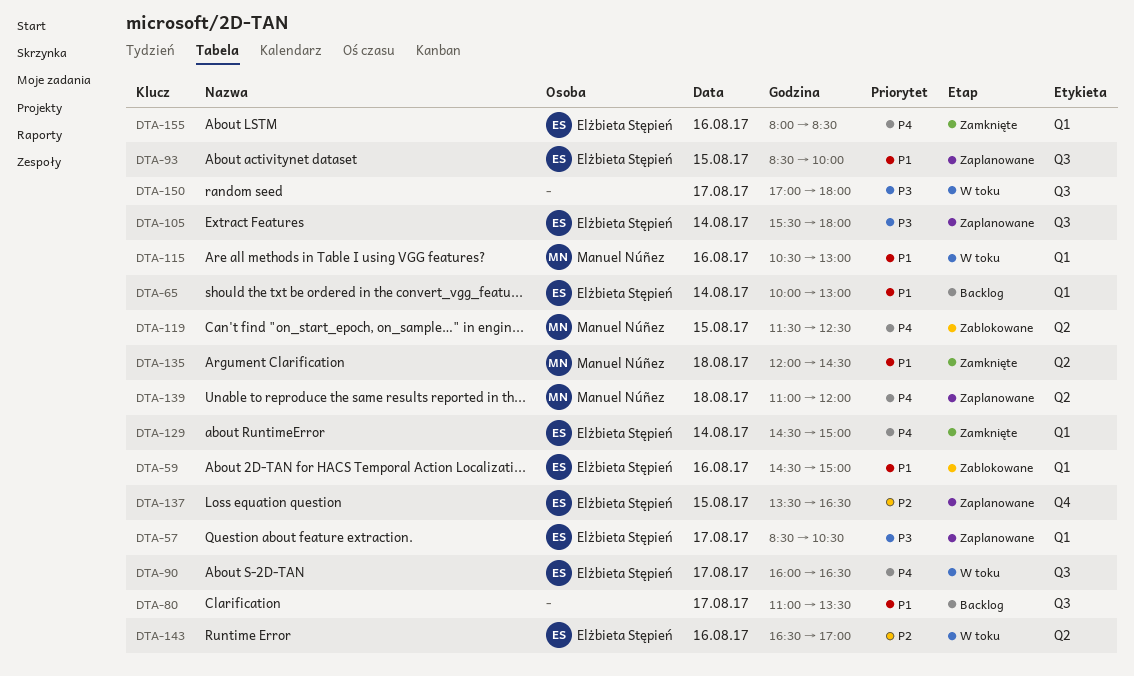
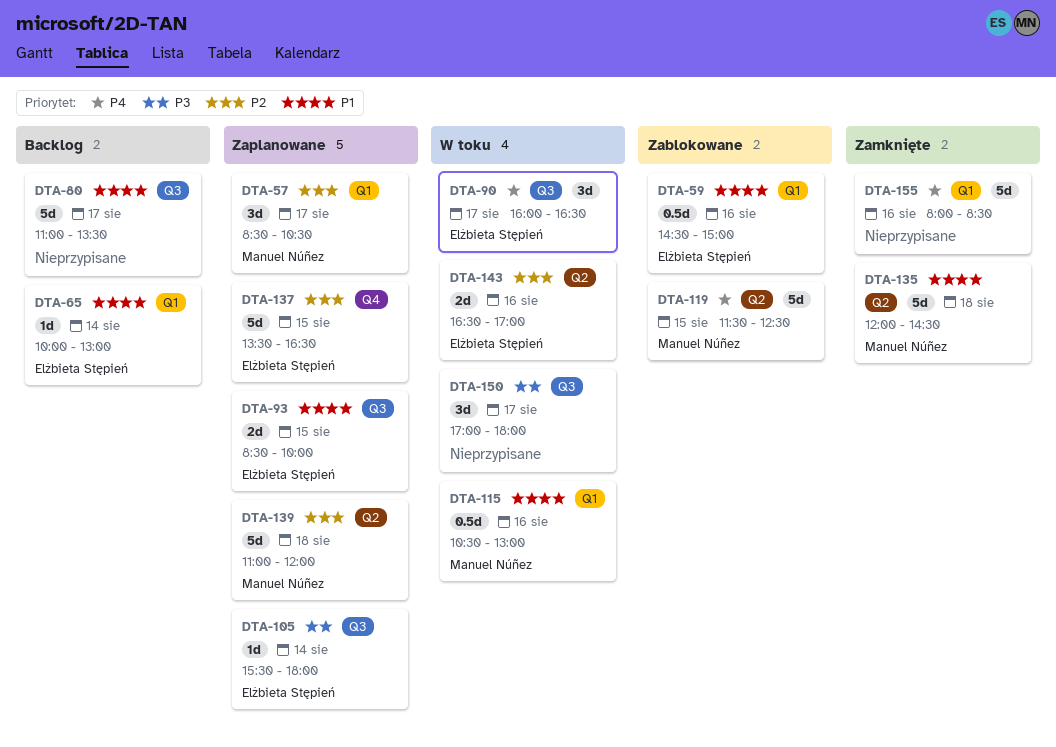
DTA-57, owner: Elżbieta Stępień -> Manuel Núñez
DTA-57, priority: P3 -> P2
DTA-129: present -> none
DTA-139, priority: P4 -> P2
DTA-155, owner: Elżbieta Stępień -> none

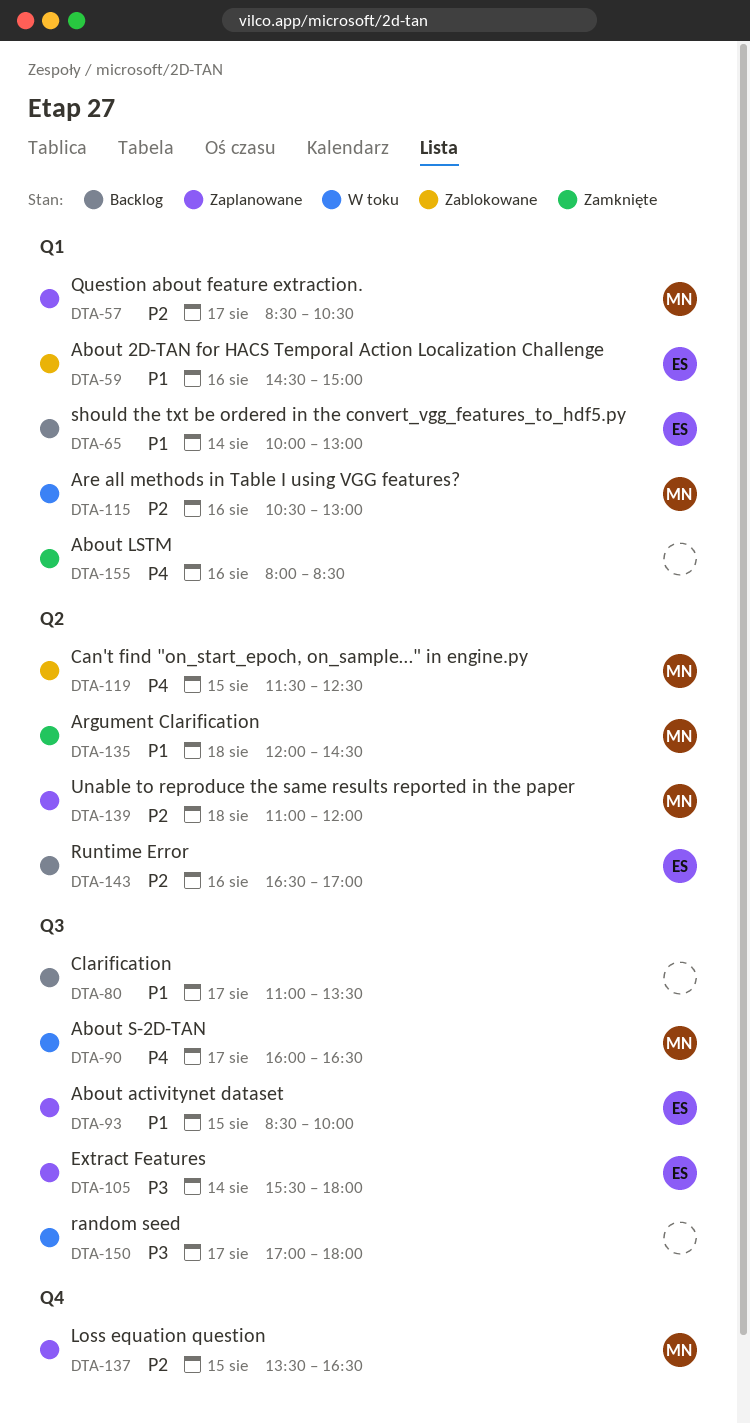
DTA-90, owner: Elżbieta Stępień -> Manuel Núñez
DTA-115, priority: P1 -> P2
DTA-137, owner: Elżbieta Stępień -> Manuel Núñez
DTA-143, status: W toku -> Backlog

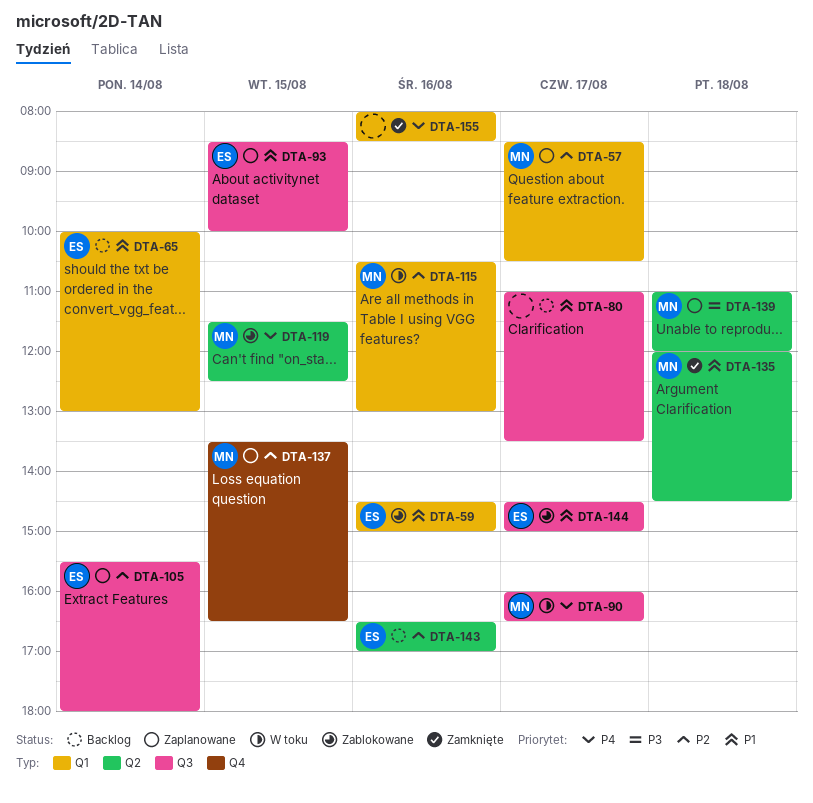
DTA-105, priority: P3 -> P2
DTA-139, priority: P2 -> P3
DTA-144: none -> present
DTA-150: present -> none

